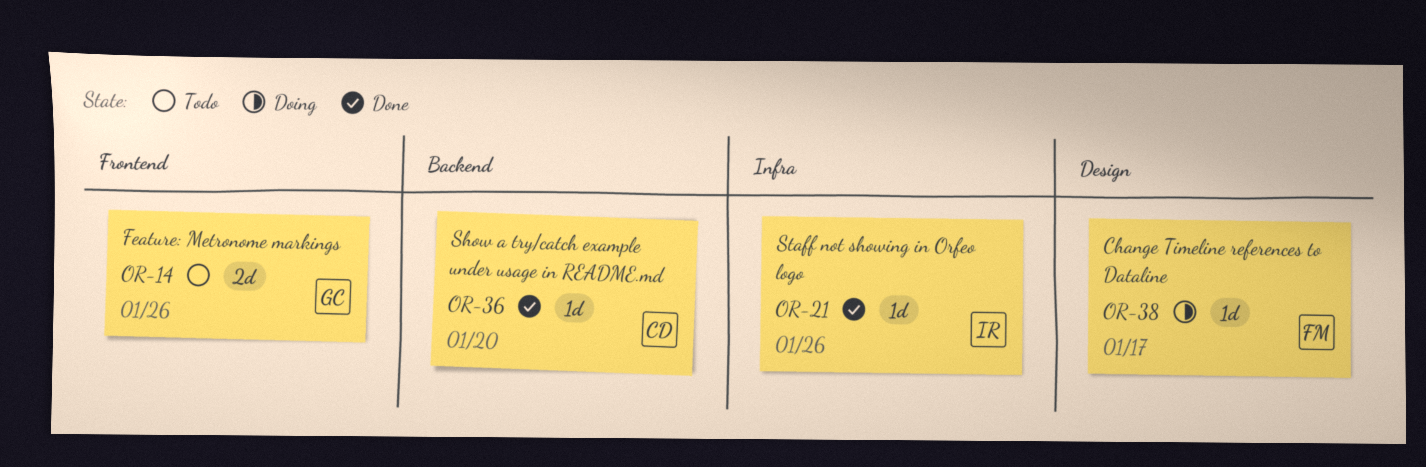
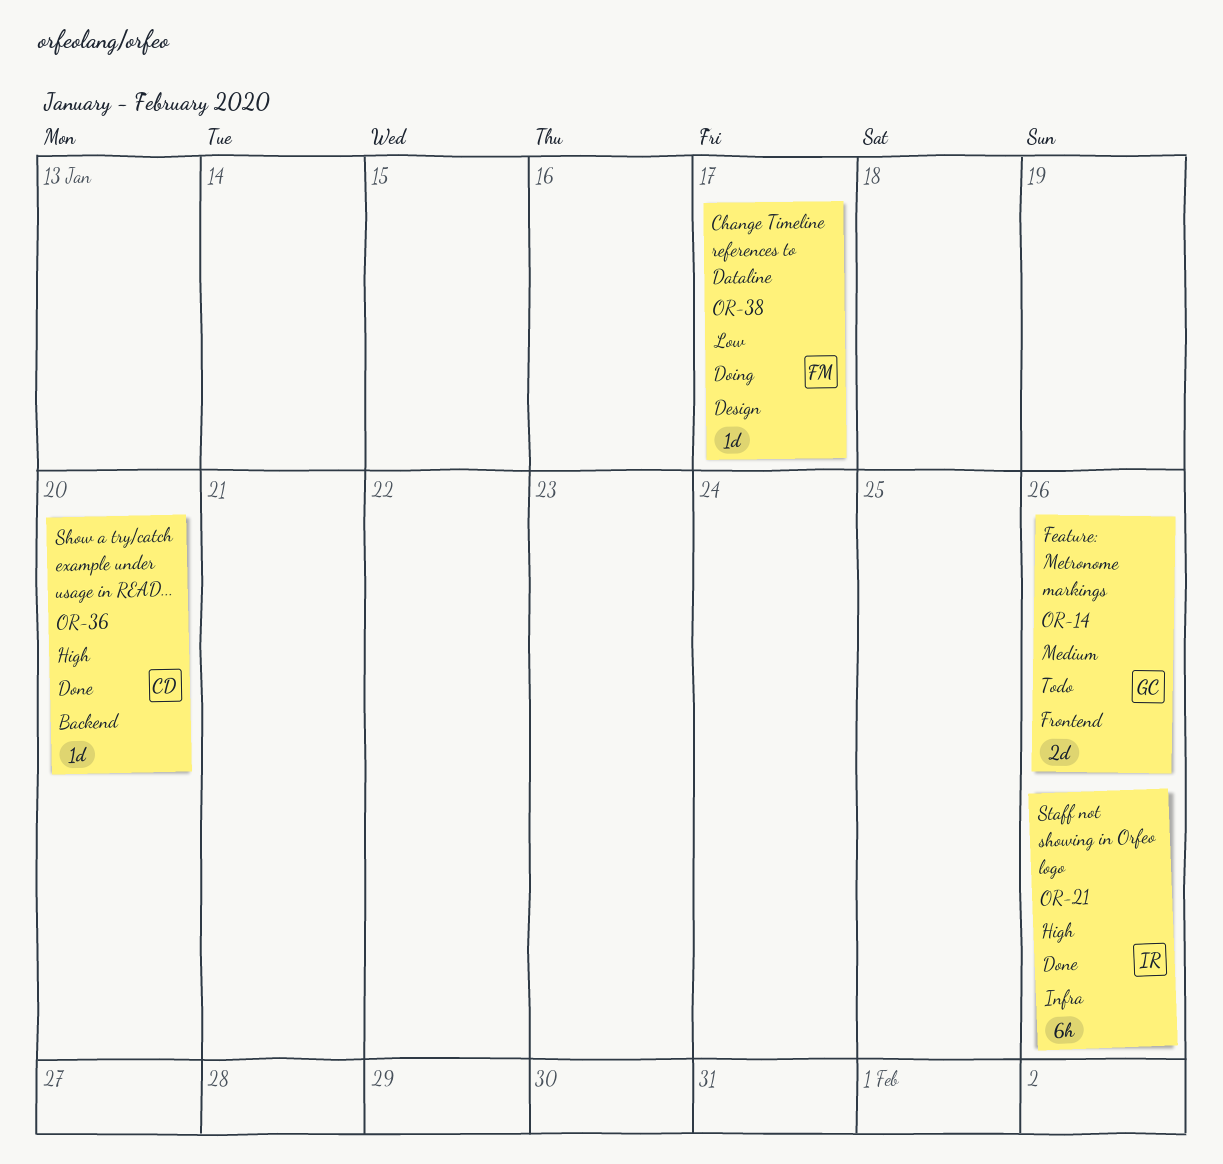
OR-21, estimate: 1d -> 6h

